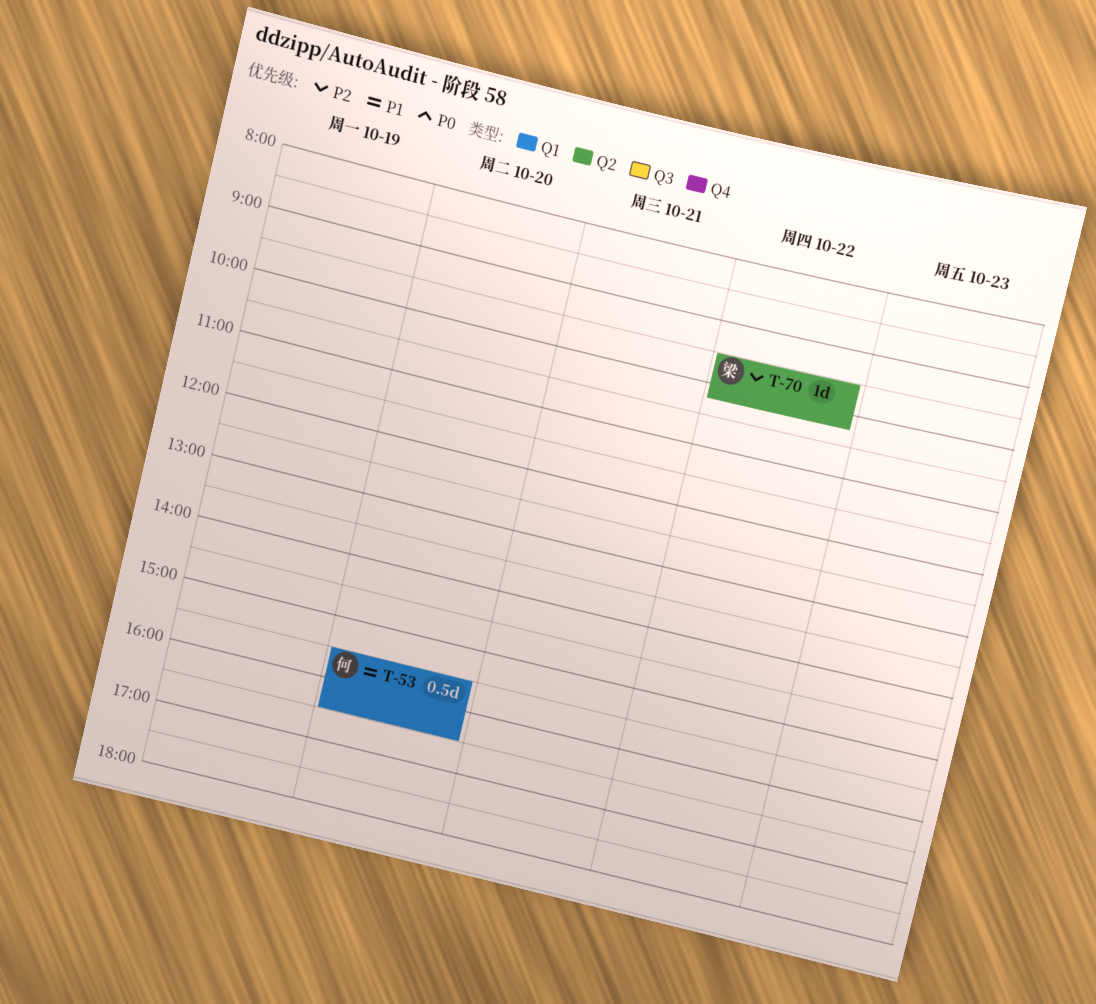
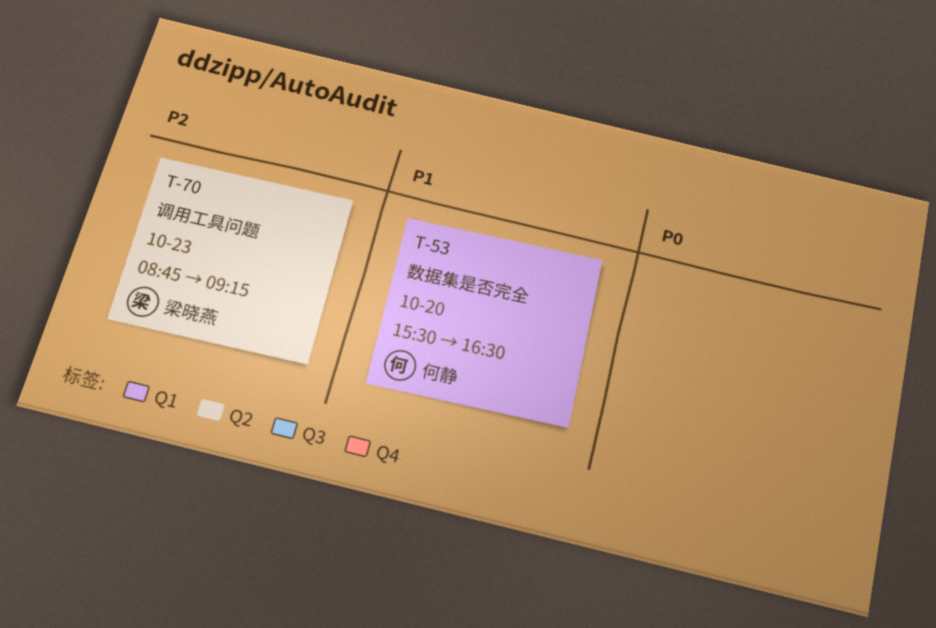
T-70, day: Oct 22 -> Oct 23
T-70, begins: 09:30 -> 08:45
T-70, ends: 10:15 -> 09:15

